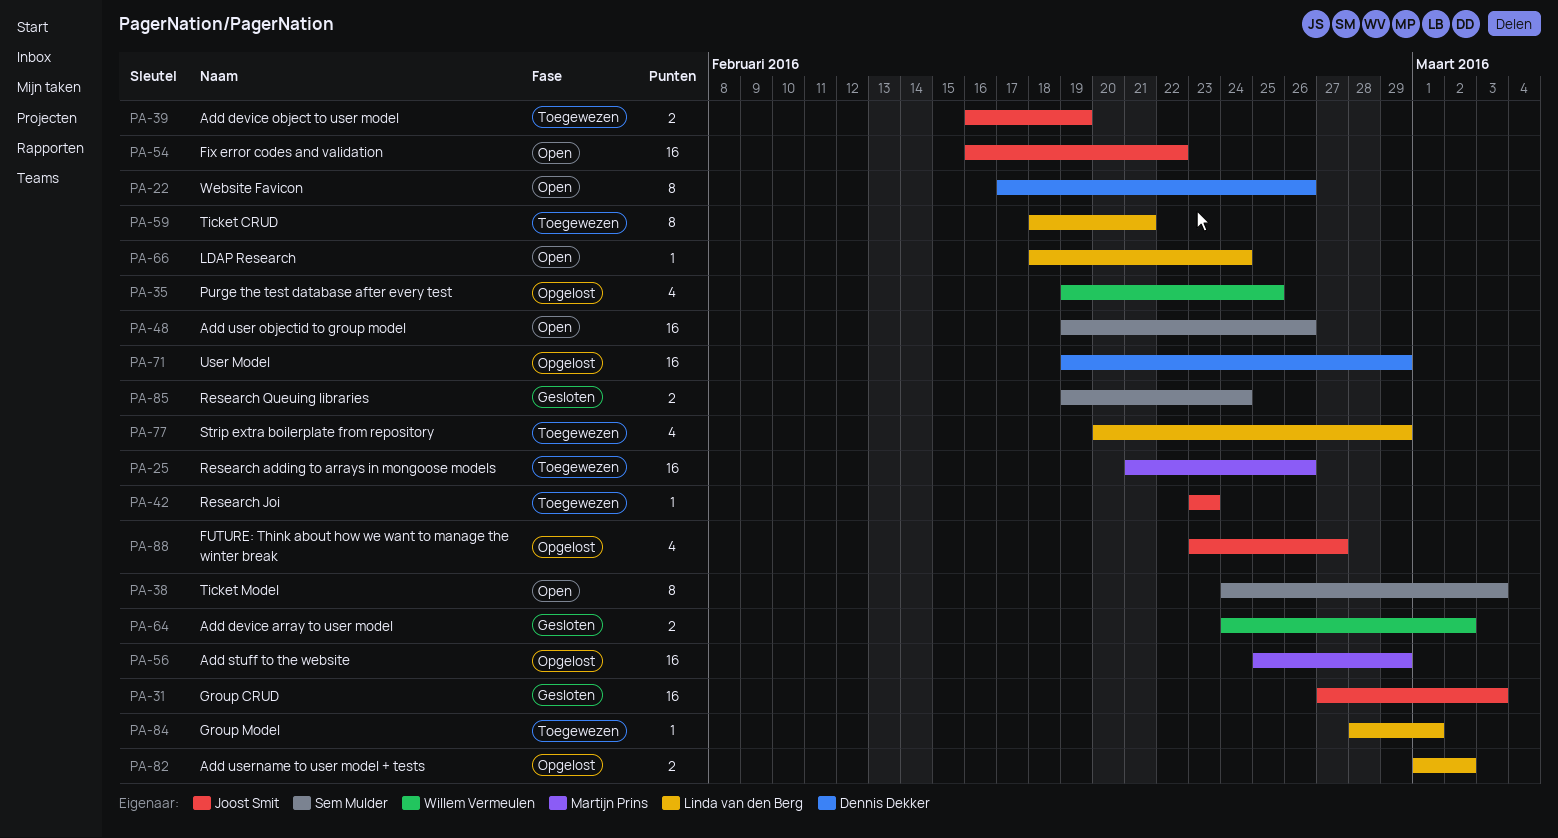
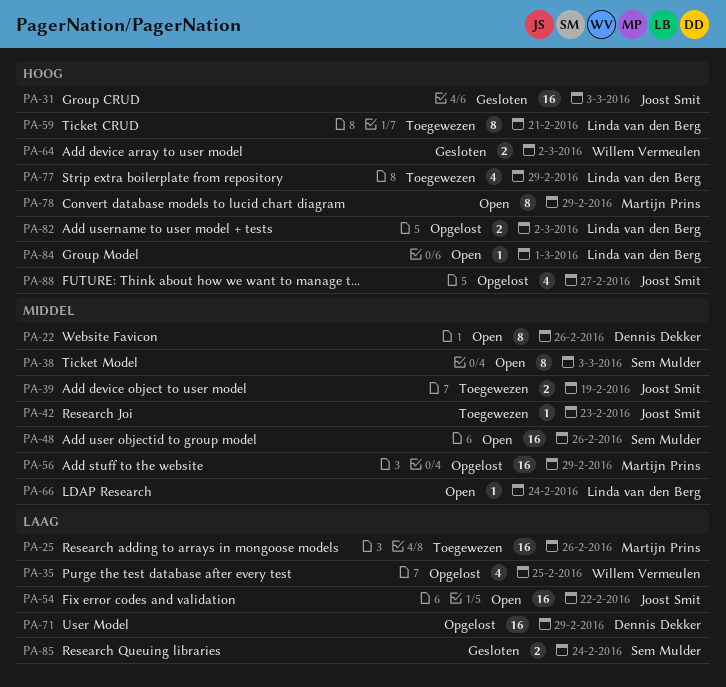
PA-78: none -> present
PA-84, status: Toegewezen -> Open

